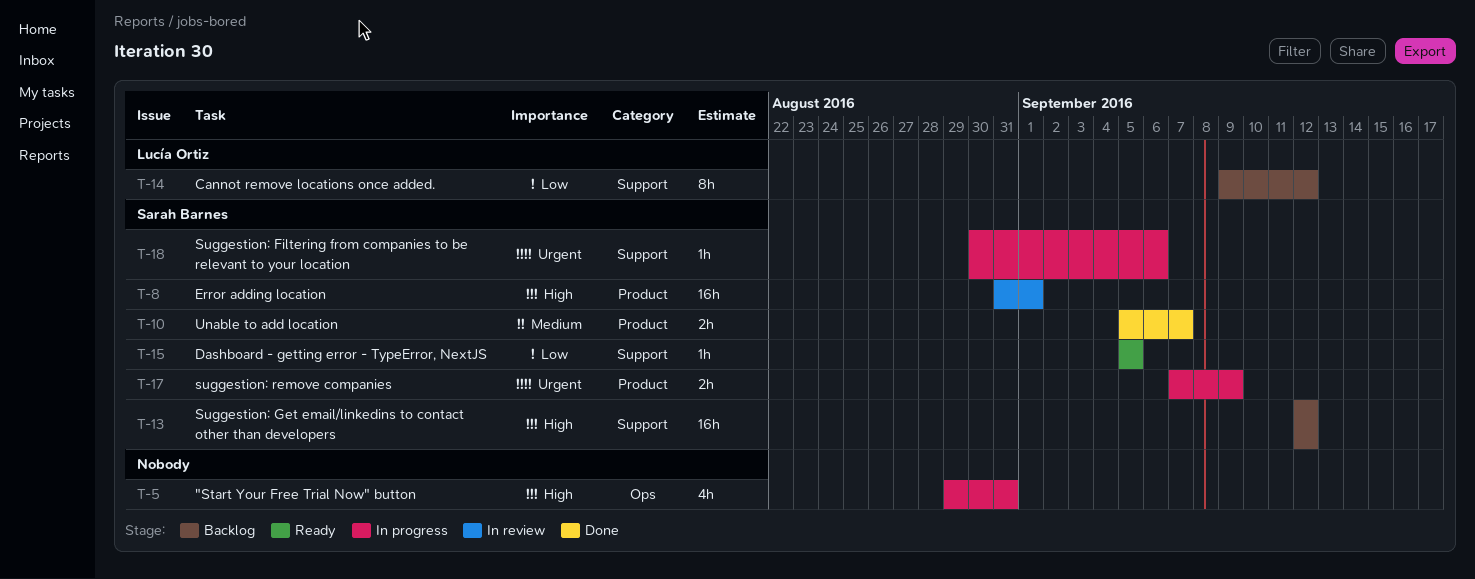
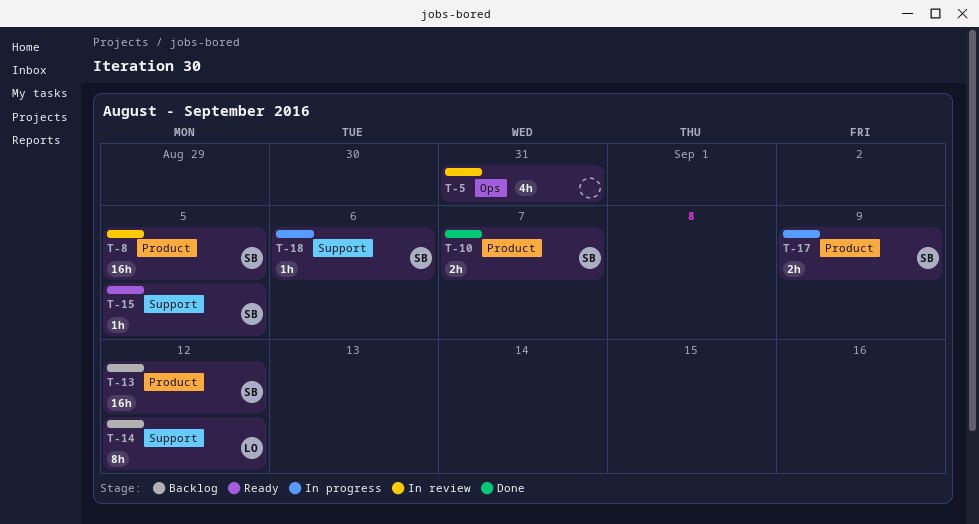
T-5, status: In progress -> In review
T-8, due: Sep 1 -> Sep 5
T-13, label: Support -> Product

